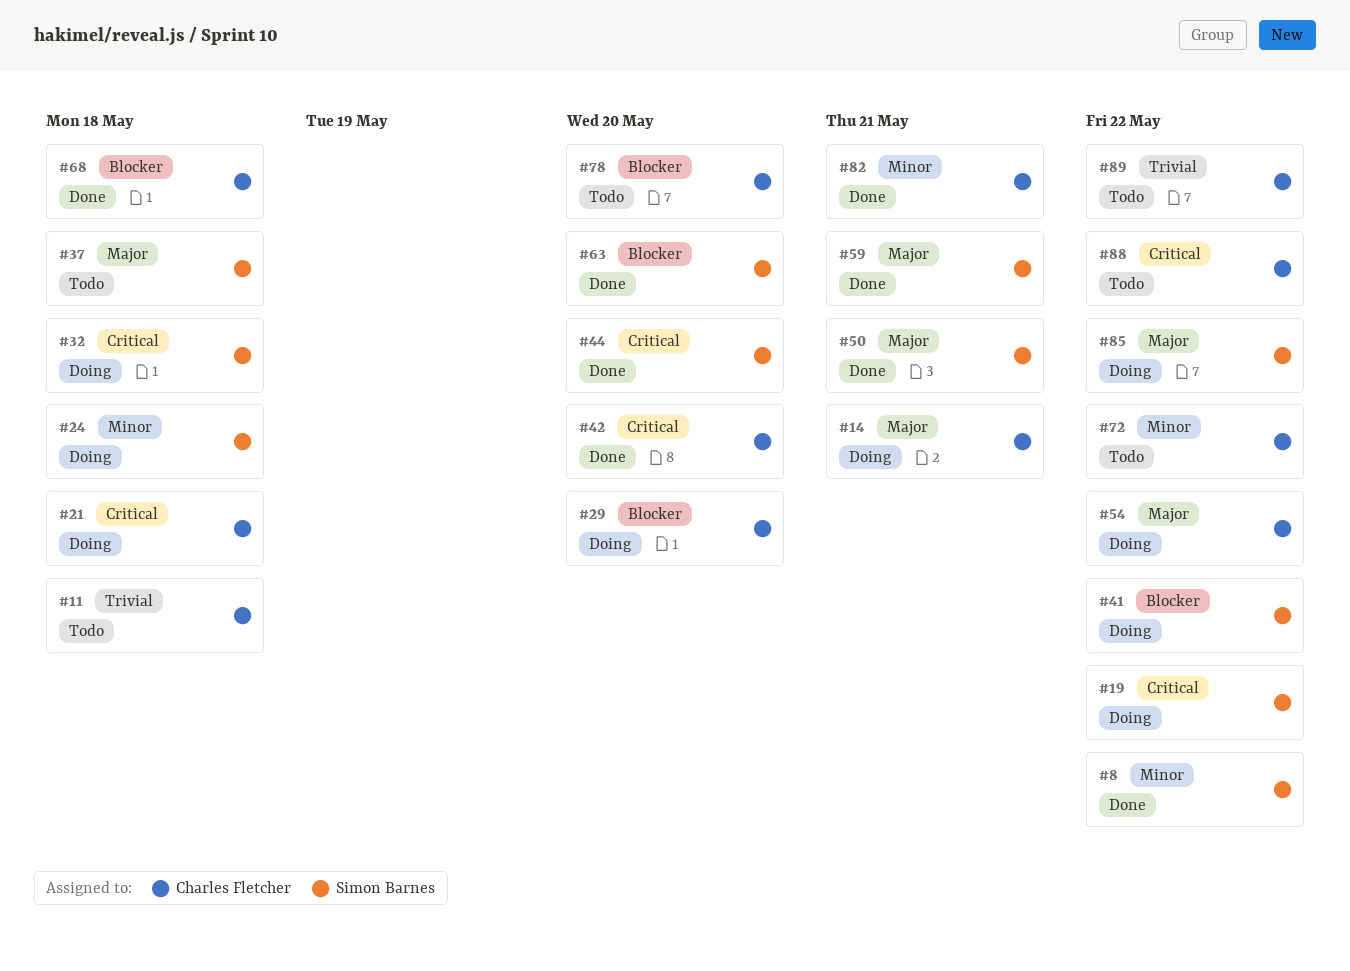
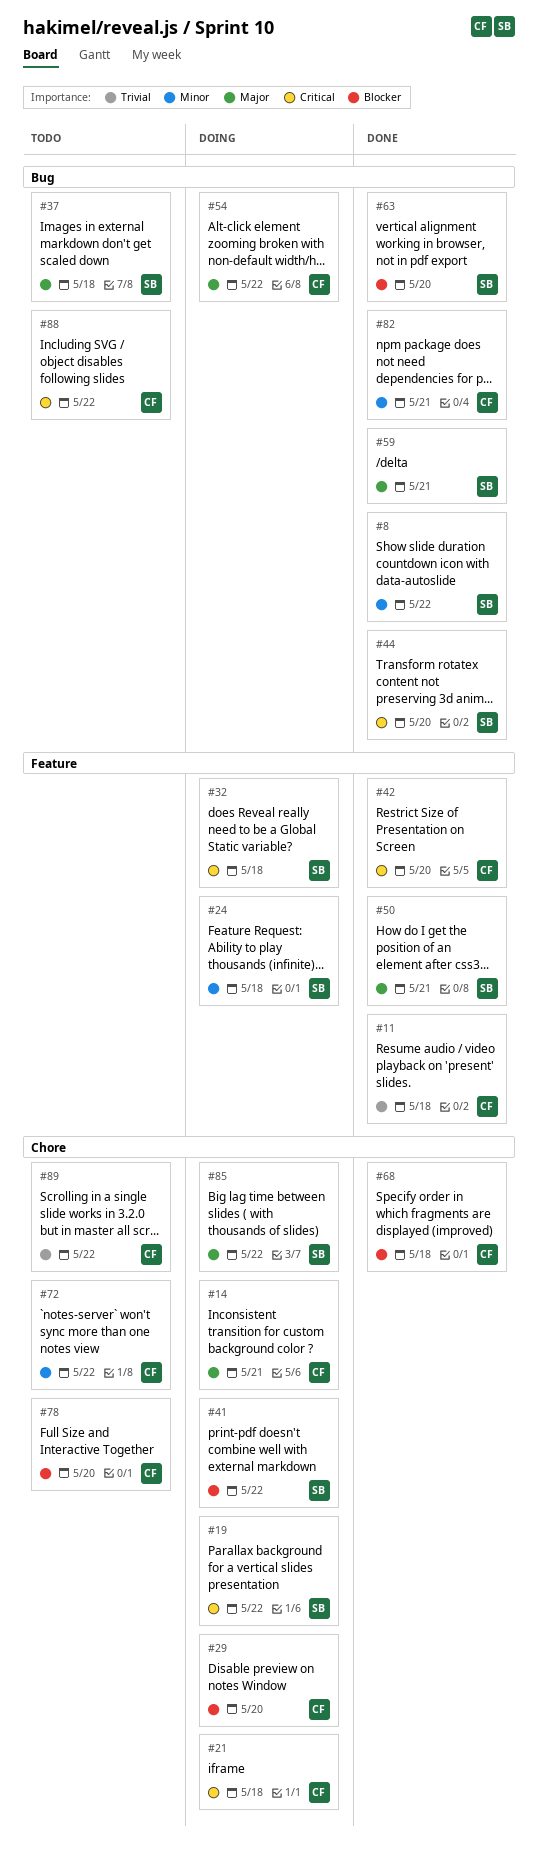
#11, status: Todo -> Done

